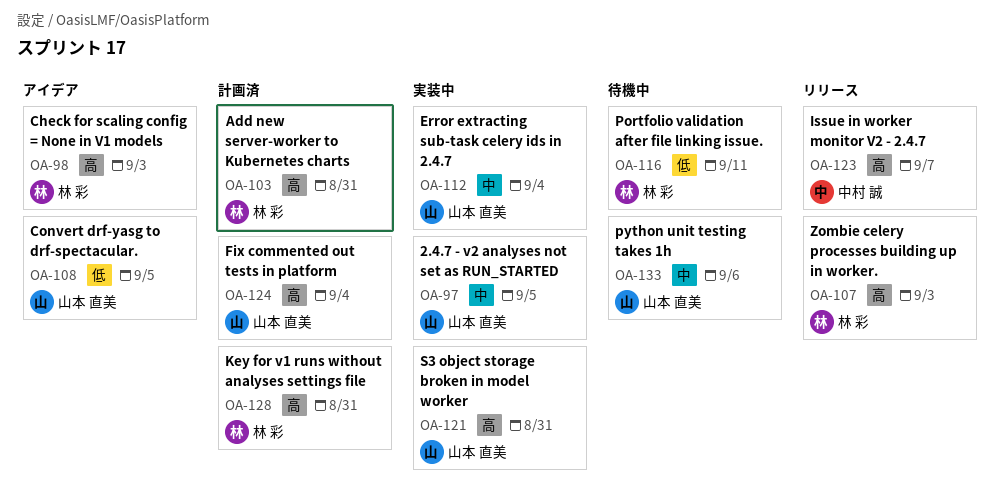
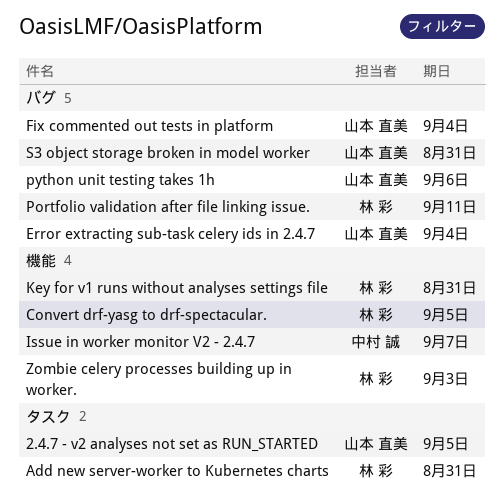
Check for scaling config = None in V1 models: present -> none
Convert drf-yasg to drf-spectacular., owner: 山本 直美 -> 林 彩

